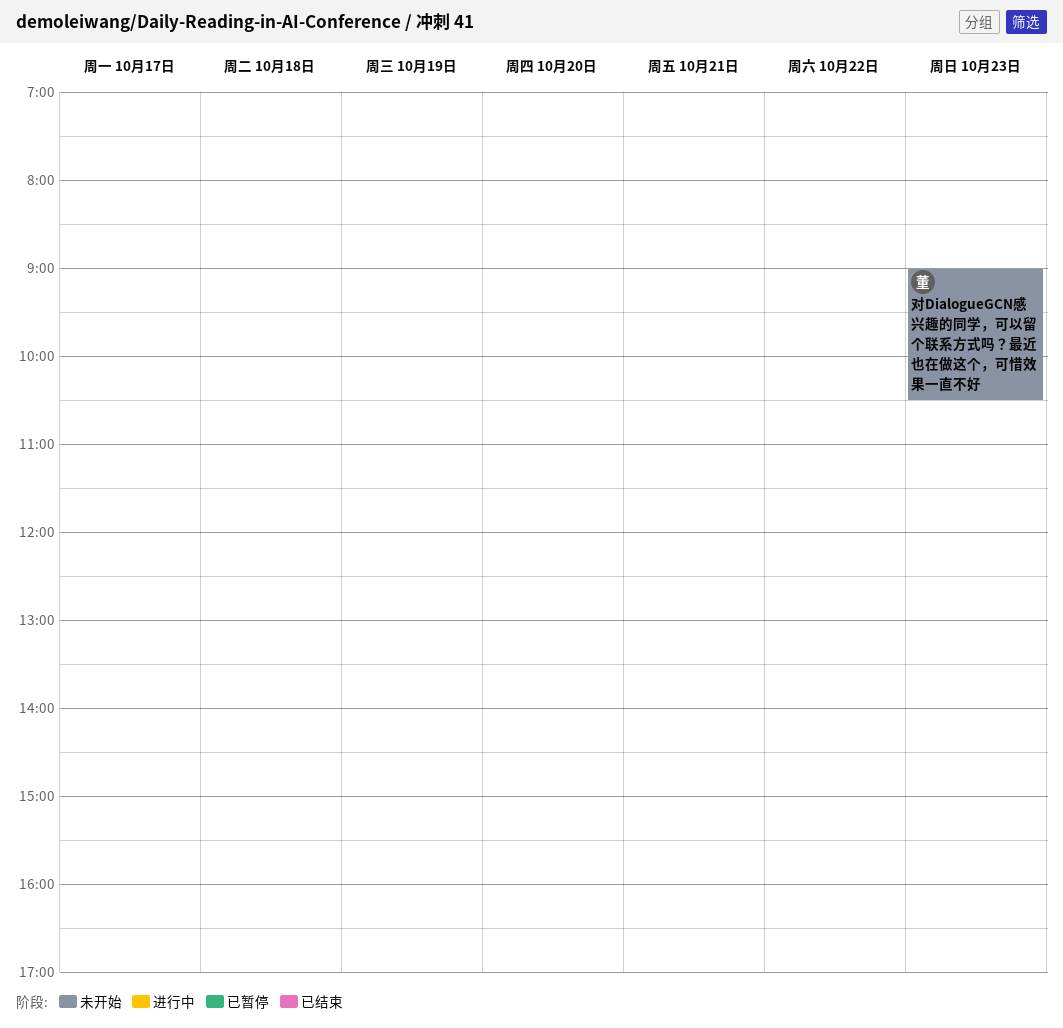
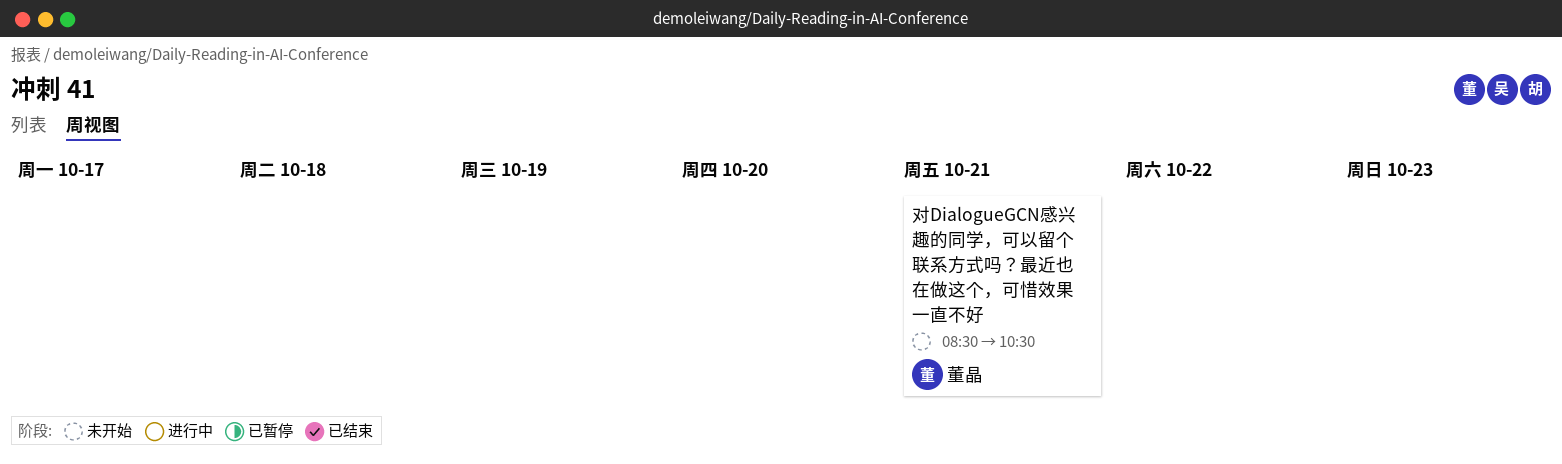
对DialogueGCN感兴趣的同学，可以留个联系方式吗？最近也在做这个，可惜效果一直不好, day: Oct 23 -> Oct 21
对DialogueGCN感兴趣的同学，可以留个联系方式吗？最近也在做这个，可惜效果一直不好, begins: 09:00 -> 08:30

